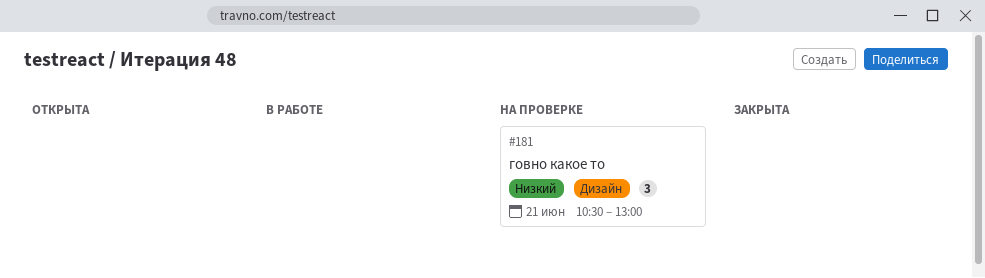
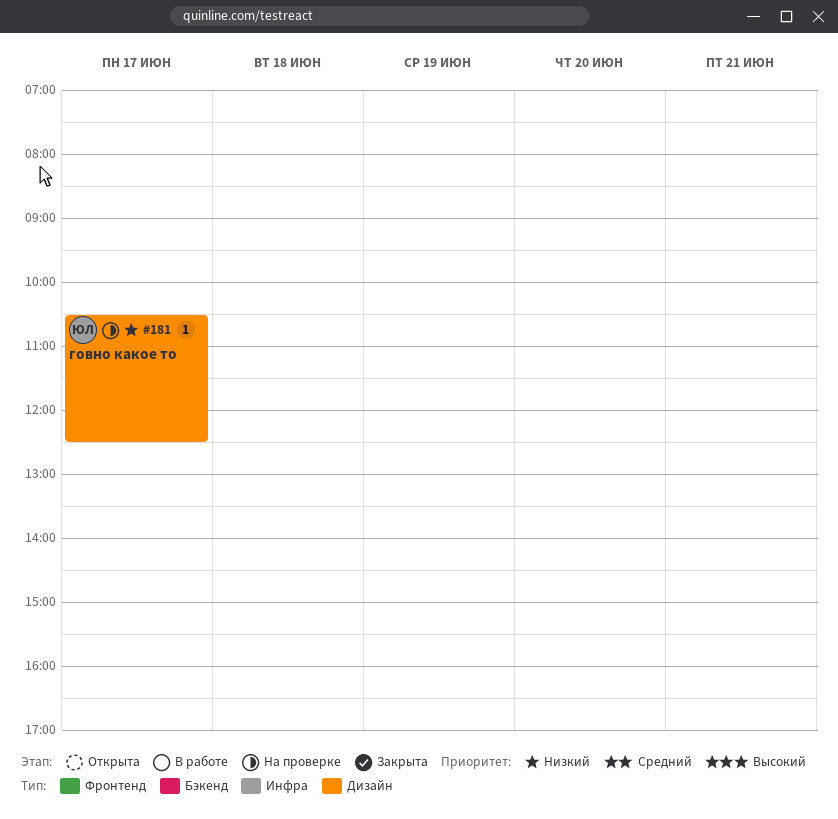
#181, estimate: 3 -> 1
#181, day: Jun 21 -> Jun 17
#181, ends: 13:00 -> 12:30

